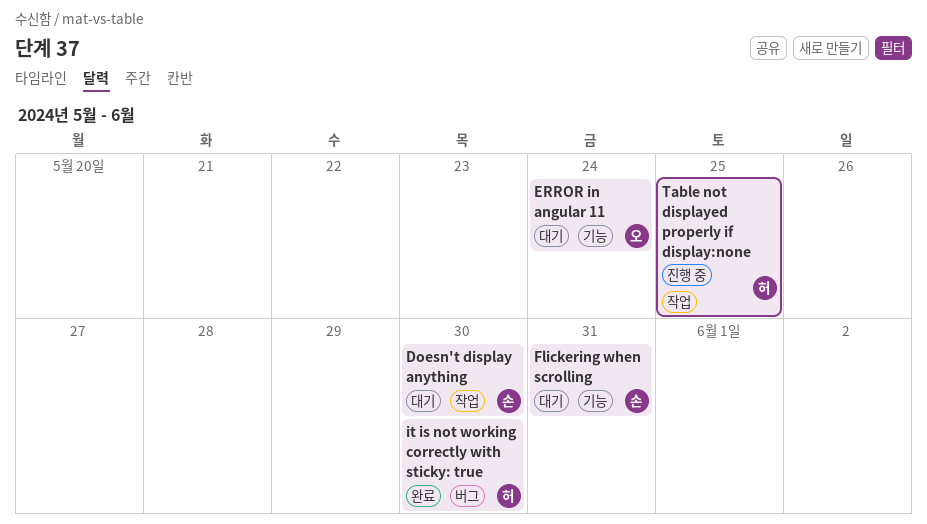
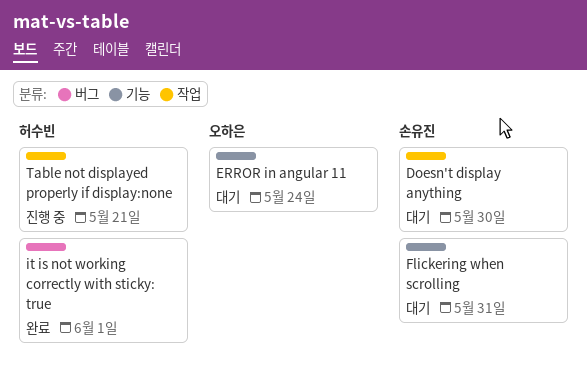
it is not working correctly with sticky: true, due: May 30 -> Jun 1
Table not displayed properly if display:none, due: May 25 -> May 21

